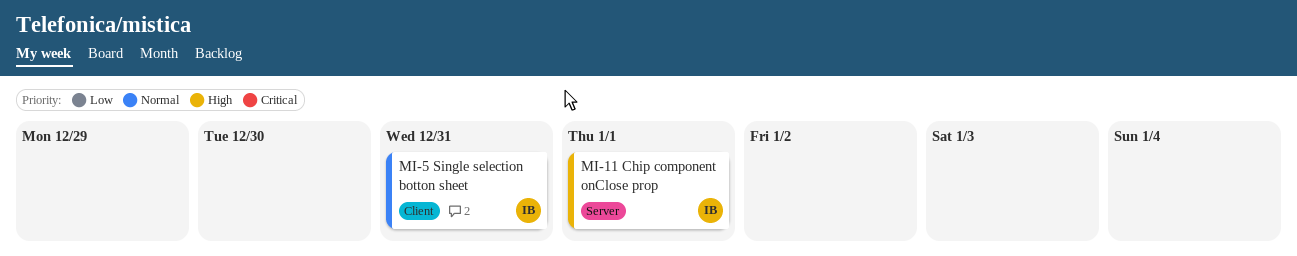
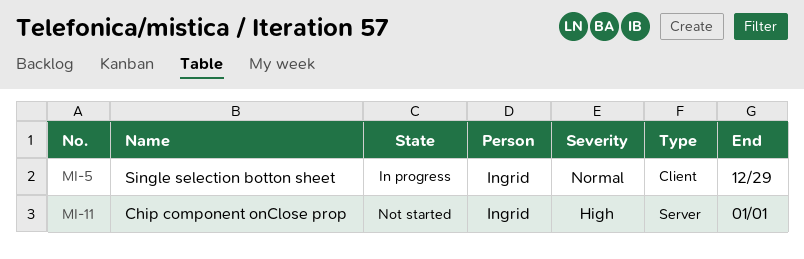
MI-5, due: Dec 31 -> Dec 29

